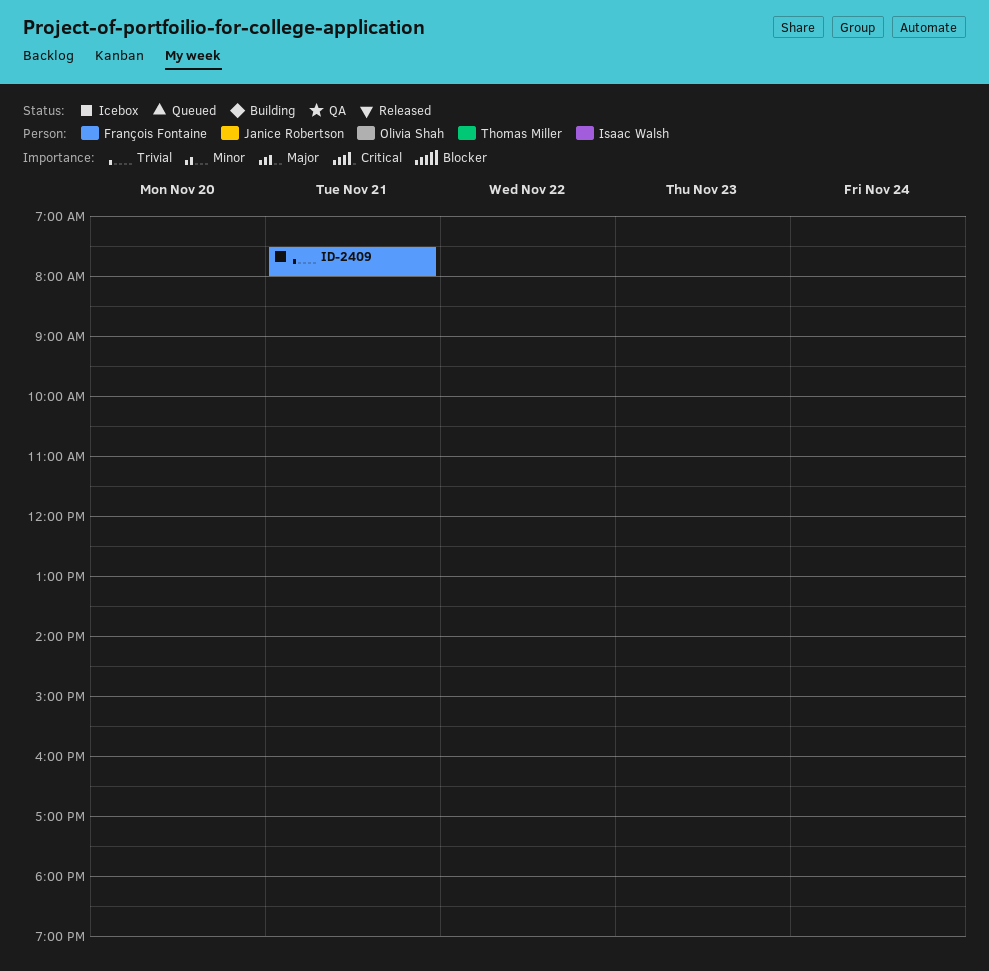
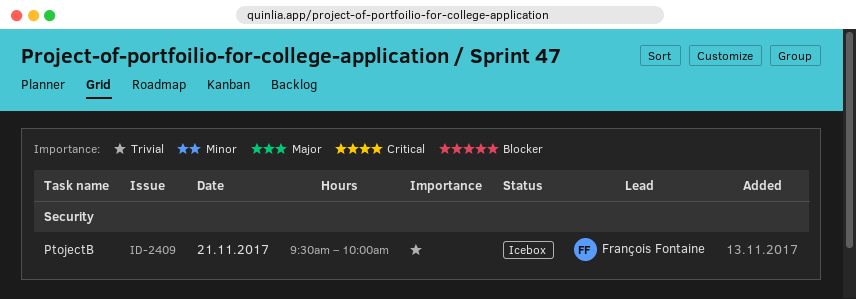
ID-2409, begins: 07:30 -> 09:30
ID-2409, ends: 08:00 -> 10:00

